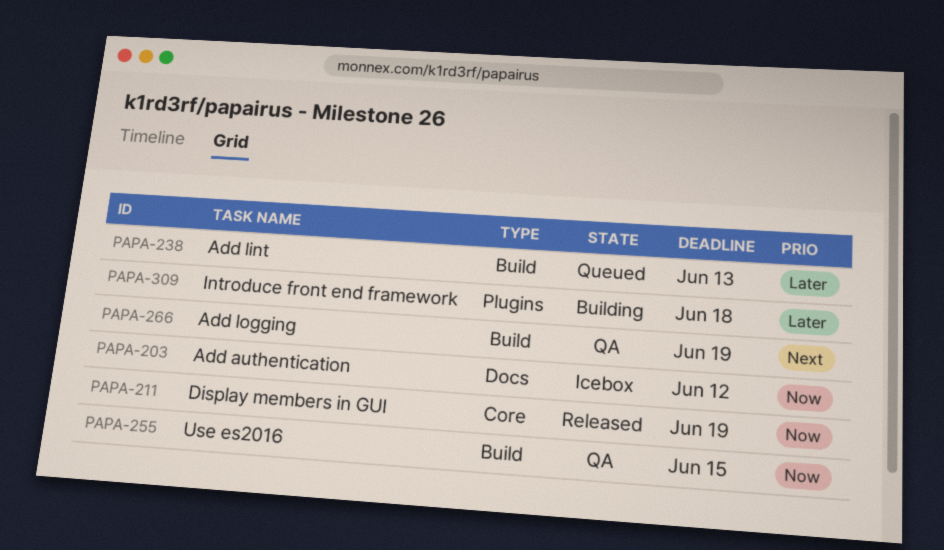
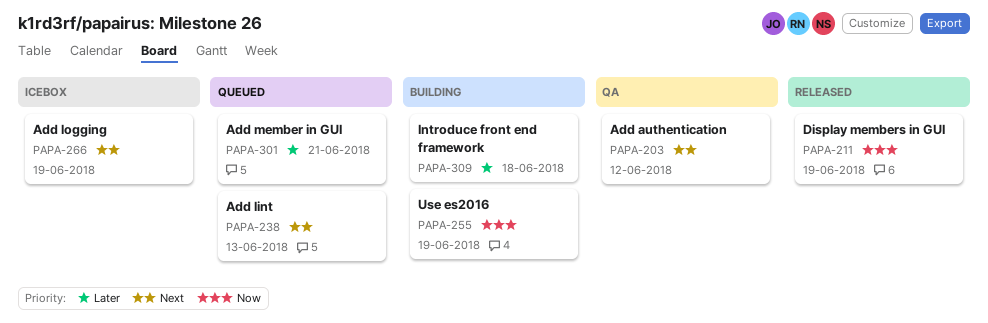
PAPA-203, status: Icebox -> QA
PAPA-203, priority: Now -> Next
PAPA-238, priority: Later -> Next
PAPA-255, status: QA -> Building
PAPA-255, due: Jun 15 -> Jun 19
PAPA-266, status: QA -> Icebox
PAPA-301: none -> present

